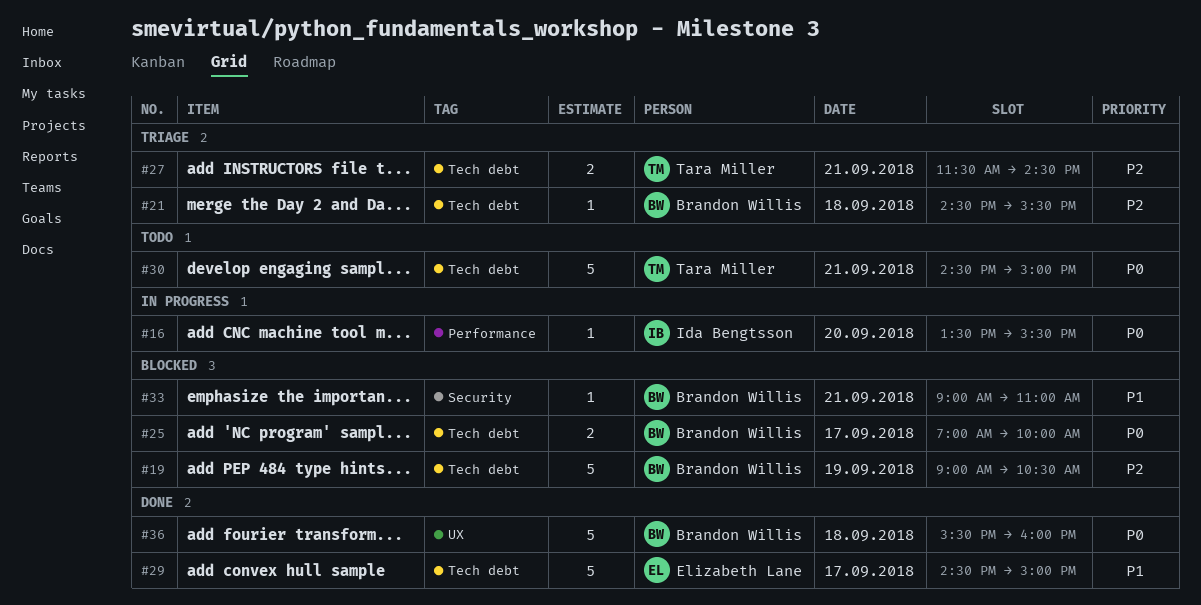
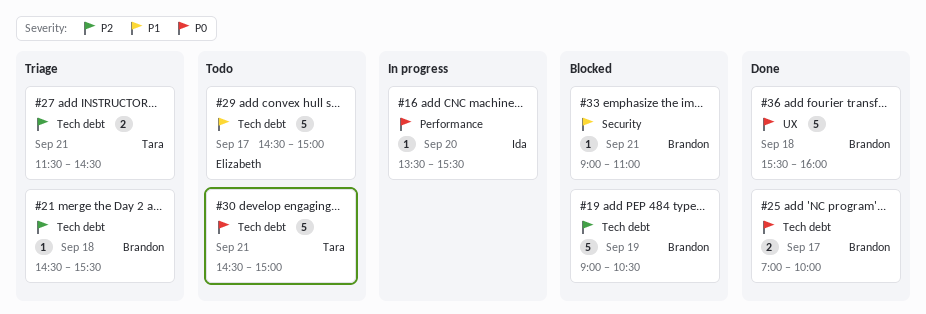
#25, status: Blocked -> Done
#29, status: Done -> Todo

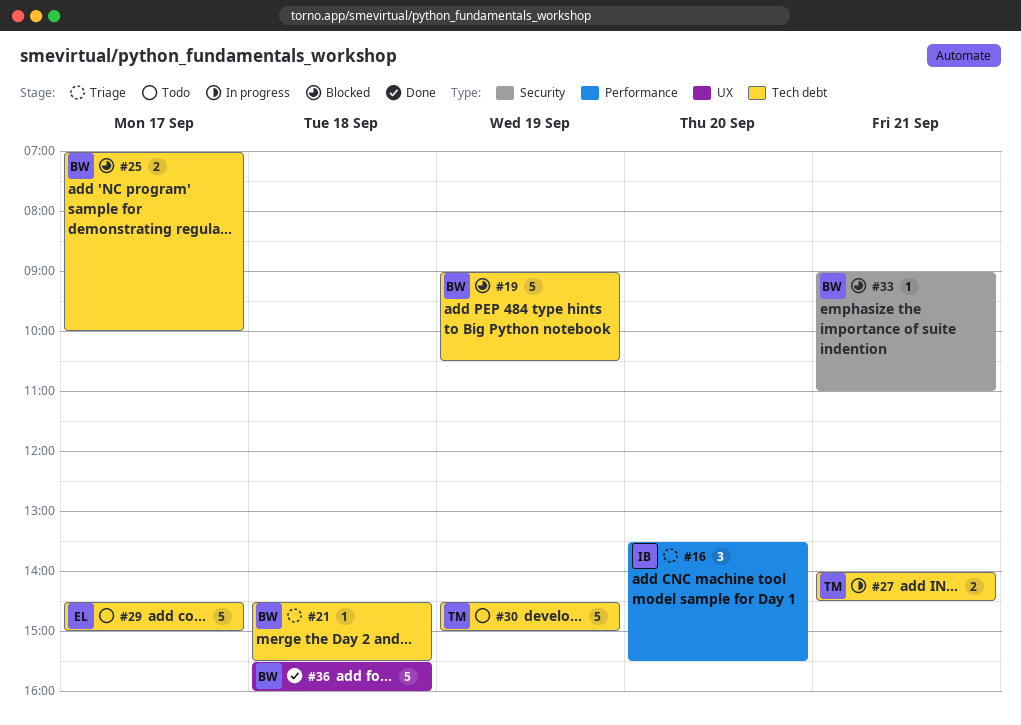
#16, status: In progress -> Triage
#16, estimate: 1 -> 3
#25, status: Done -> Blocked
#27, status: Triage -> In progress
#27, begins: 11:30 -> 14:00
#30, day: Sep 21 -> Sep 19

